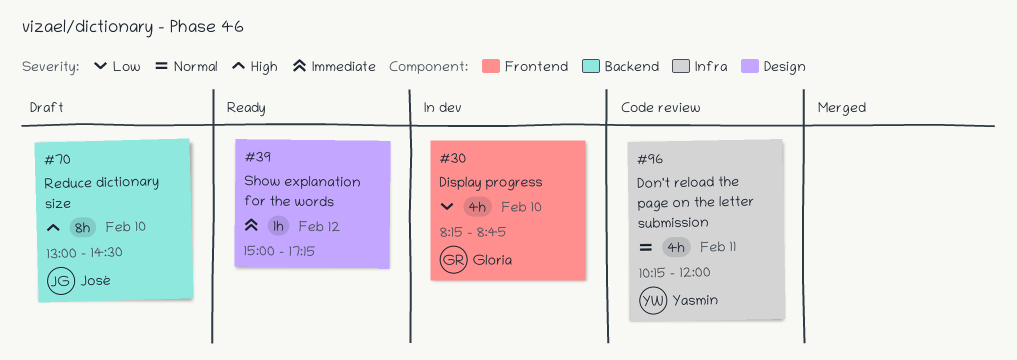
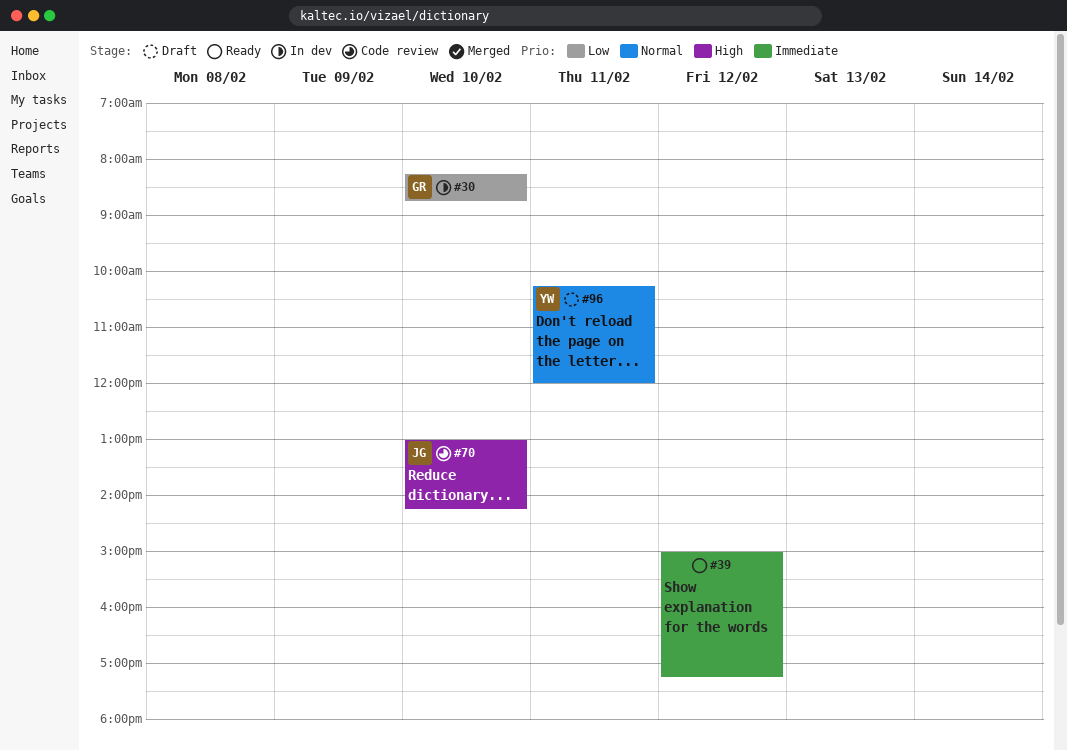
#70, status: Draft -> Code review
#70, ends: 14:30 -> 14:15
#96, status: Code review -> Draft

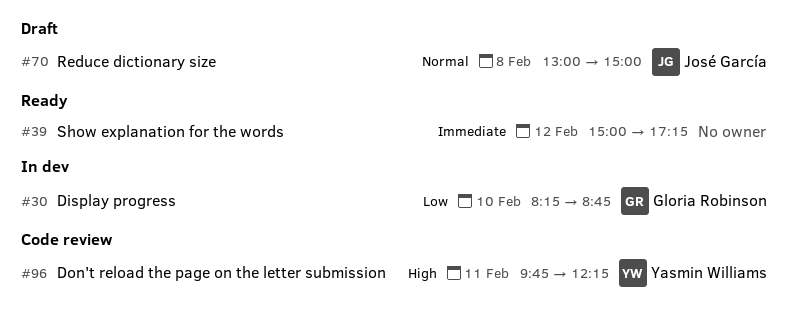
#70, status: Code review -> Draft
#70, priority: High -> Normal
#70, day: Feb 10 -> Feb 8
#70, ends: 14:15 -> 15:00
#96, status: Draft -> Code review
#96, priority: Normal -> High
#96, begins: 10:15 -> 09:45
#96, ends: 12:00 -> 12:15

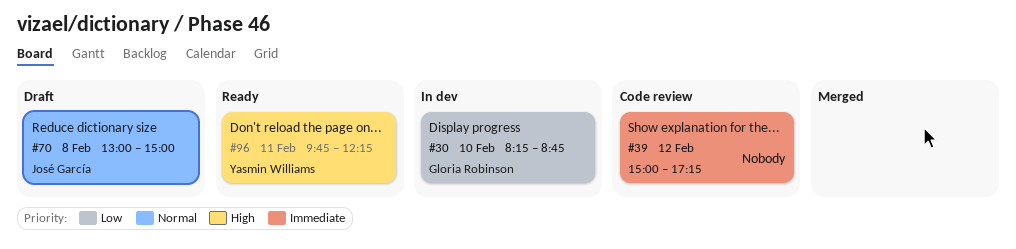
#39, status: Ready -> Code review
#96, status: Code review -> Ready

